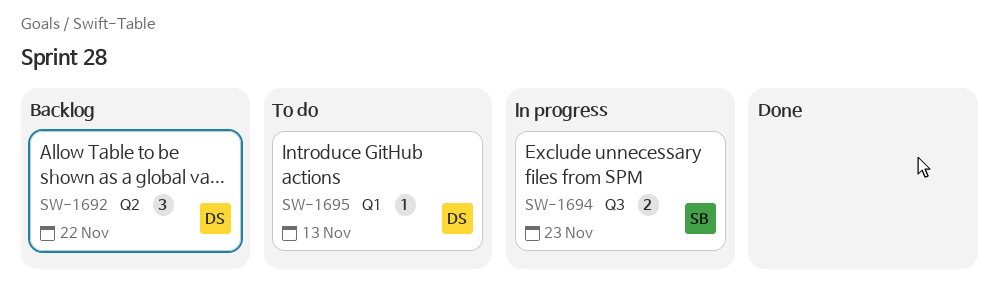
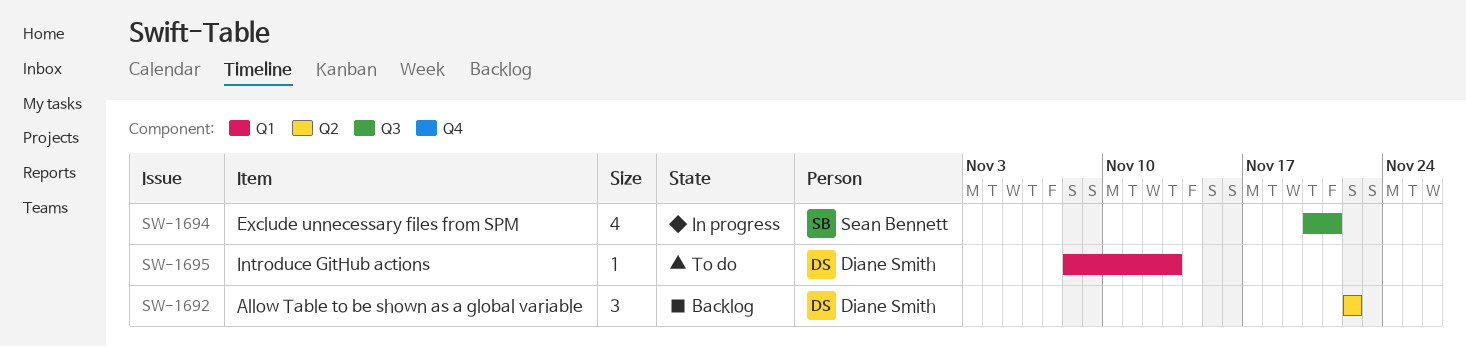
SW-1694, estimate: 2 -> 4
SW-1694, due: Nov 23 -> Nov 21

